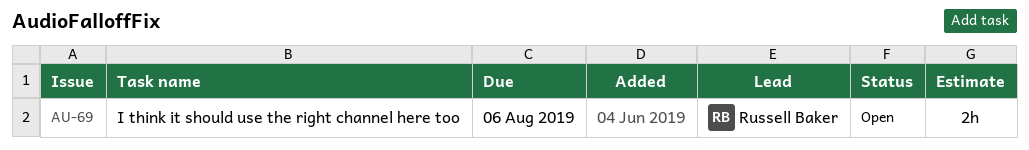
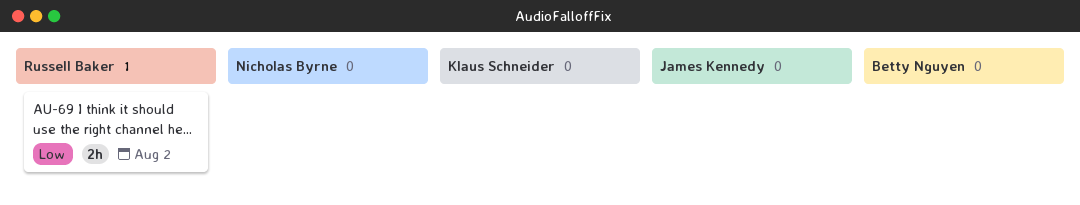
AU-69, due: Aug 6 -> Aug 2

